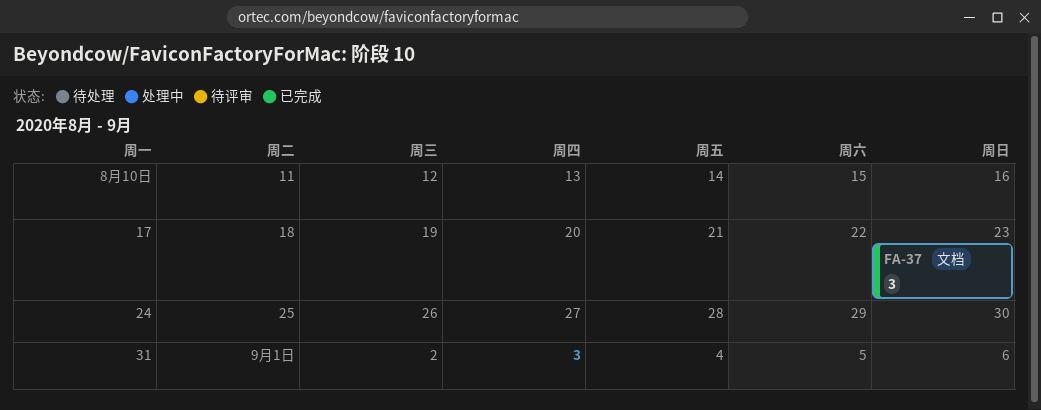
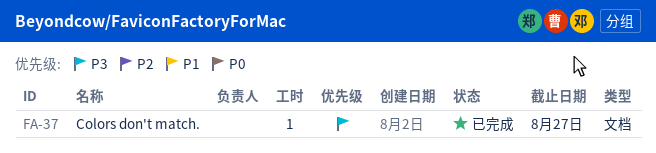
FA-37, estimate: 3 -> 1
FA-37, due: Aug 23 -> Aug 27

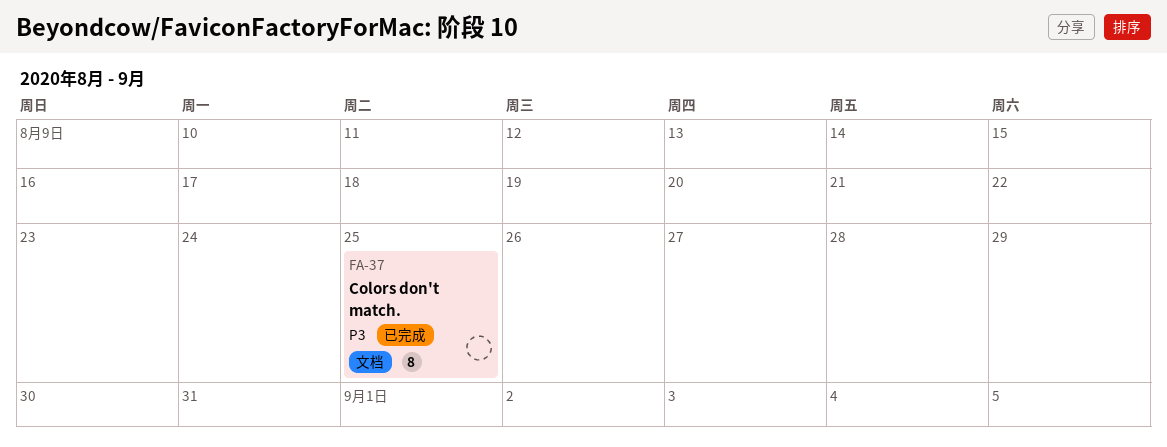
FA-37, estimate: 1 -> 8
FA-37, due: Aug 27 -> Aug 25

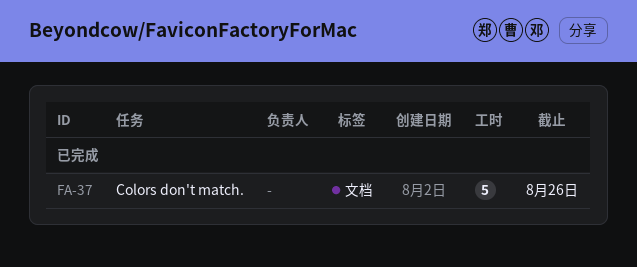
FA-37, estimate: 8 -> 5
FA-37, due: Aug 25 -> Aug 26

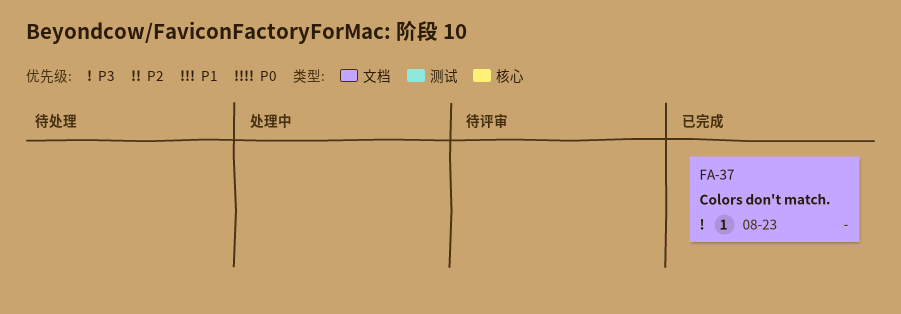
FA-37, estimate: 5 -> 1
FA-37, due: Aug 26 -> Aug 23

